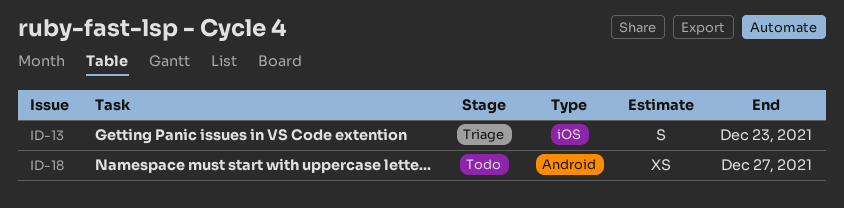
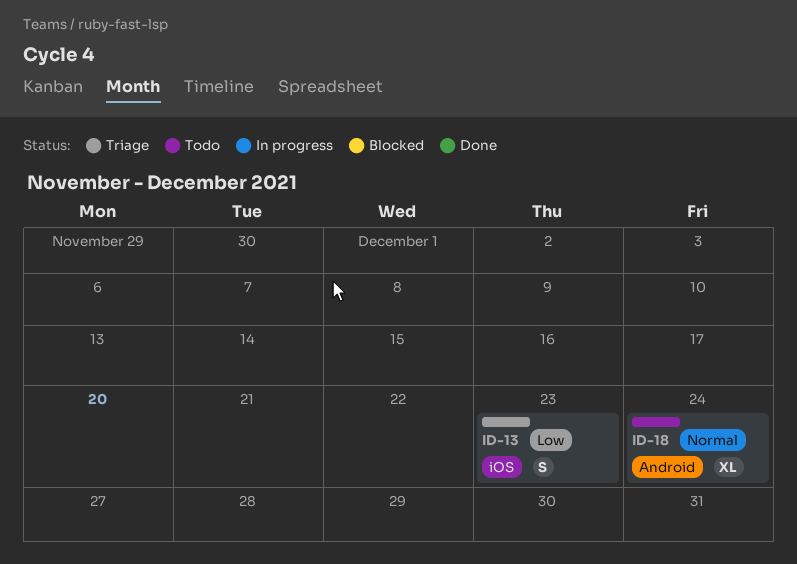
ID-18, estimate: XS -> XL
ID-18, due: Dec 27 -> Dec 24

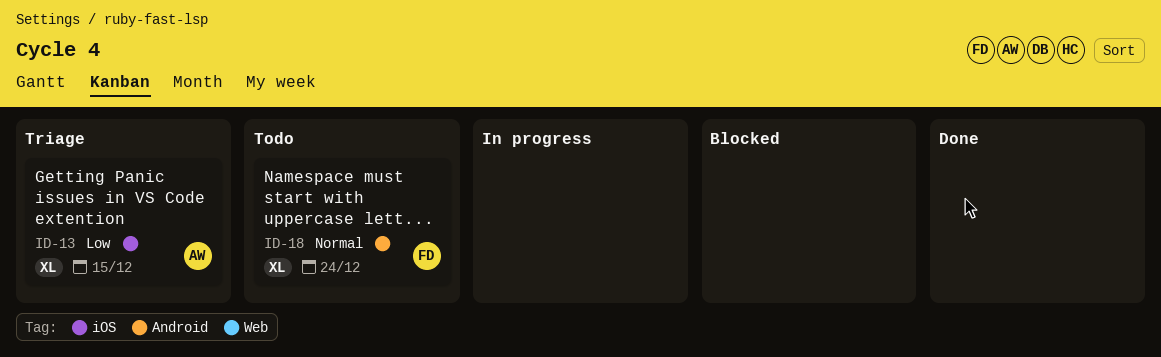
ID-13, estimate: S -> XL
ID-13, due: Dec 23 -> Dec 15

